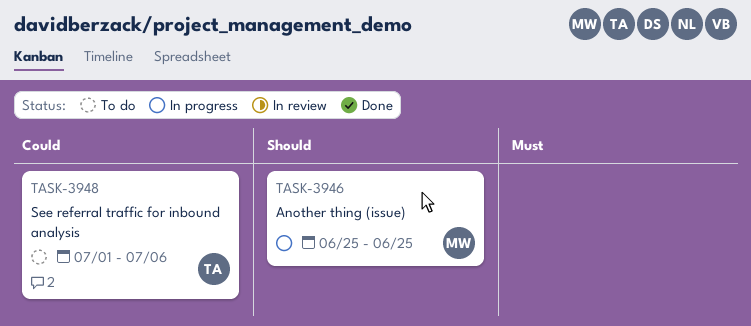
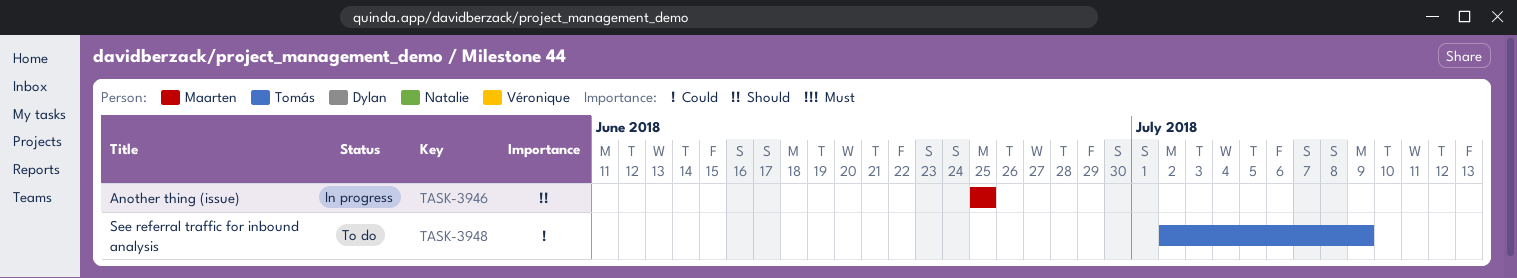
TASK-3948, start: Jul 1 -> Jul 2
TASK-3948, due: Jul 6 -> Jul 9

